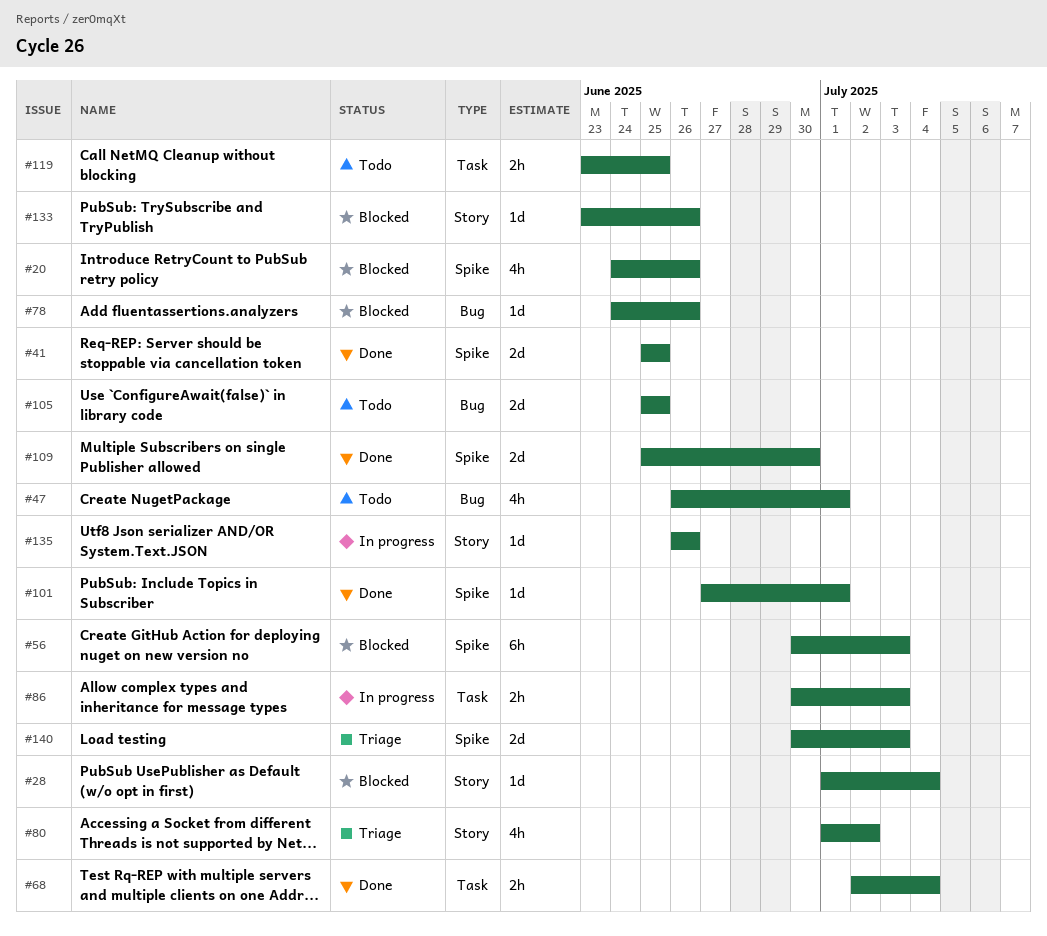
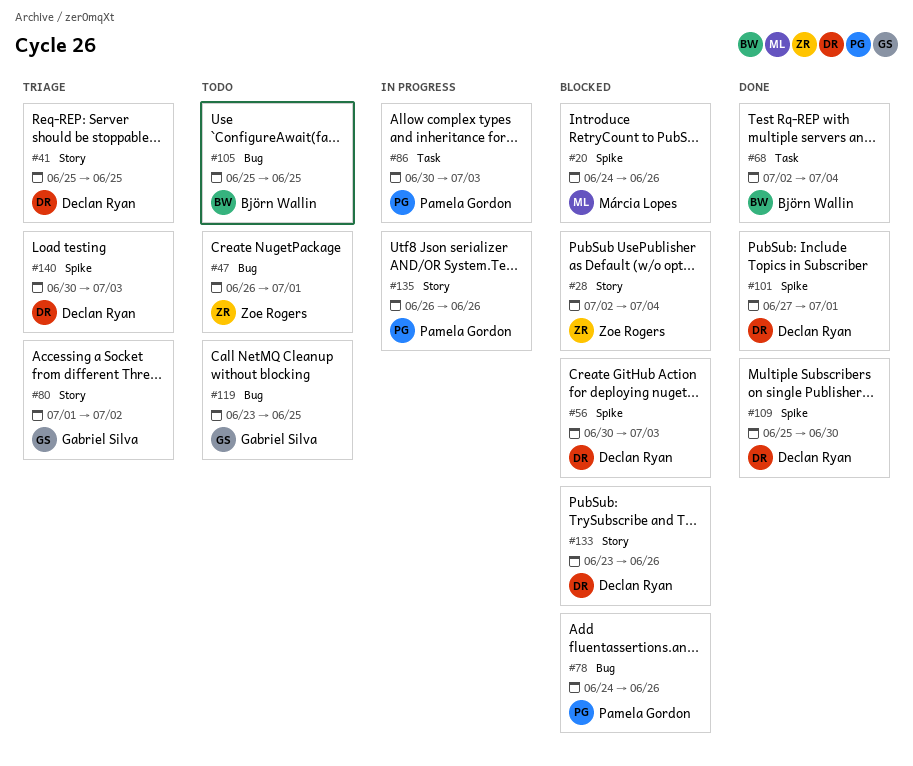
#28, start: Jul 1 -> Jul 2
#41, status: Done -> Triage
#41, label: Spike -> Story
#119, label: Task -> Bug

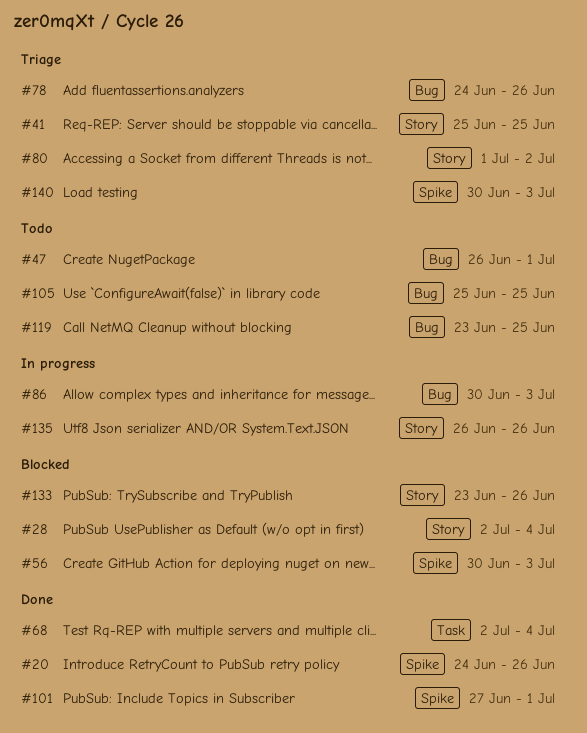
#20, status: Blocked -> Done
#78, status: Blocked -> Triage
#86, label: Task -> Bug
#109: present -> none

